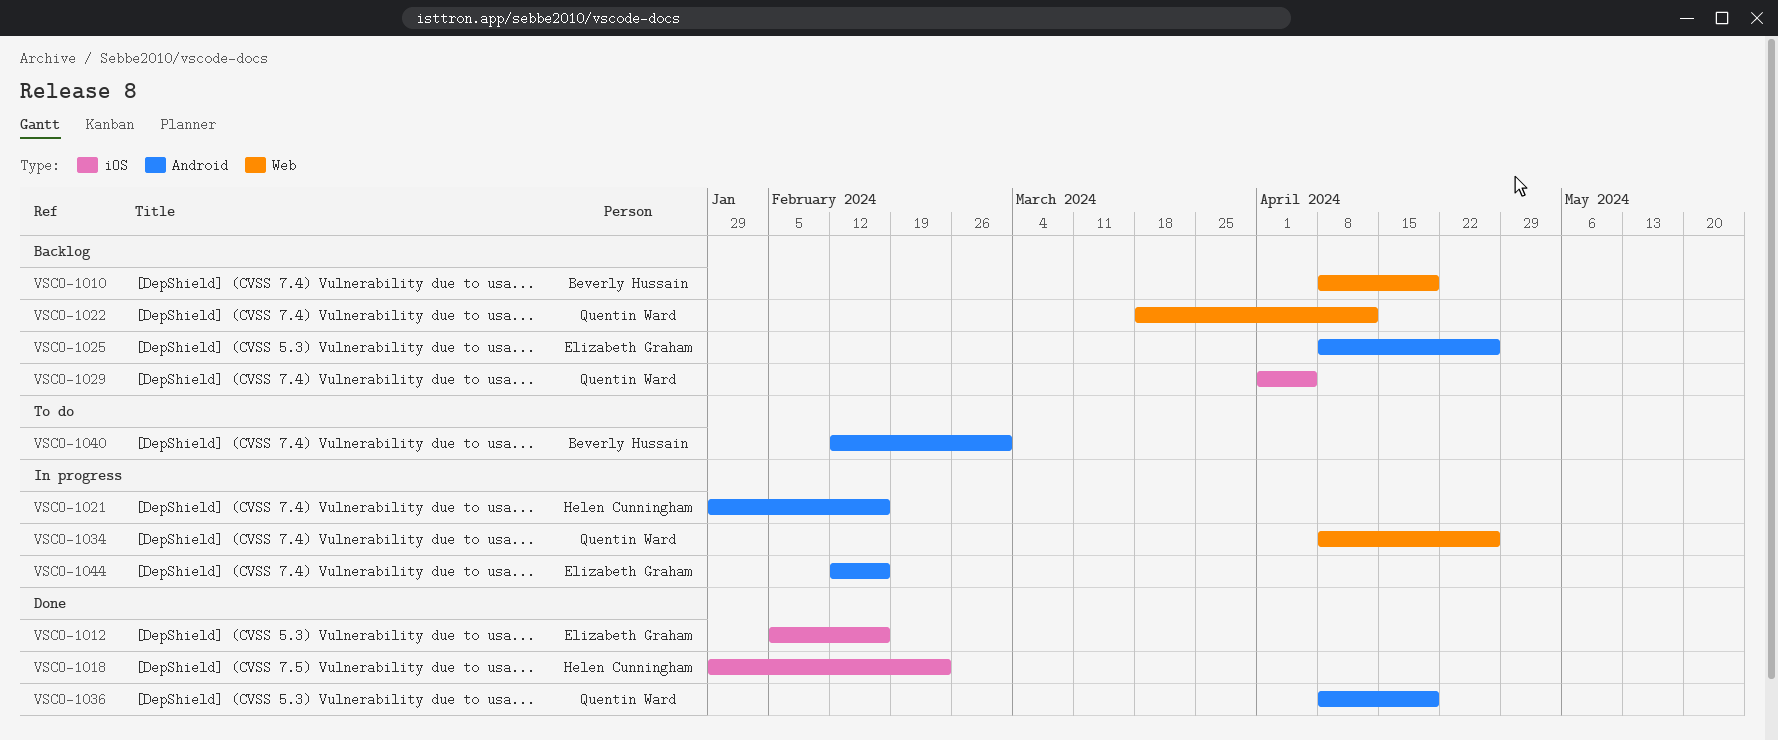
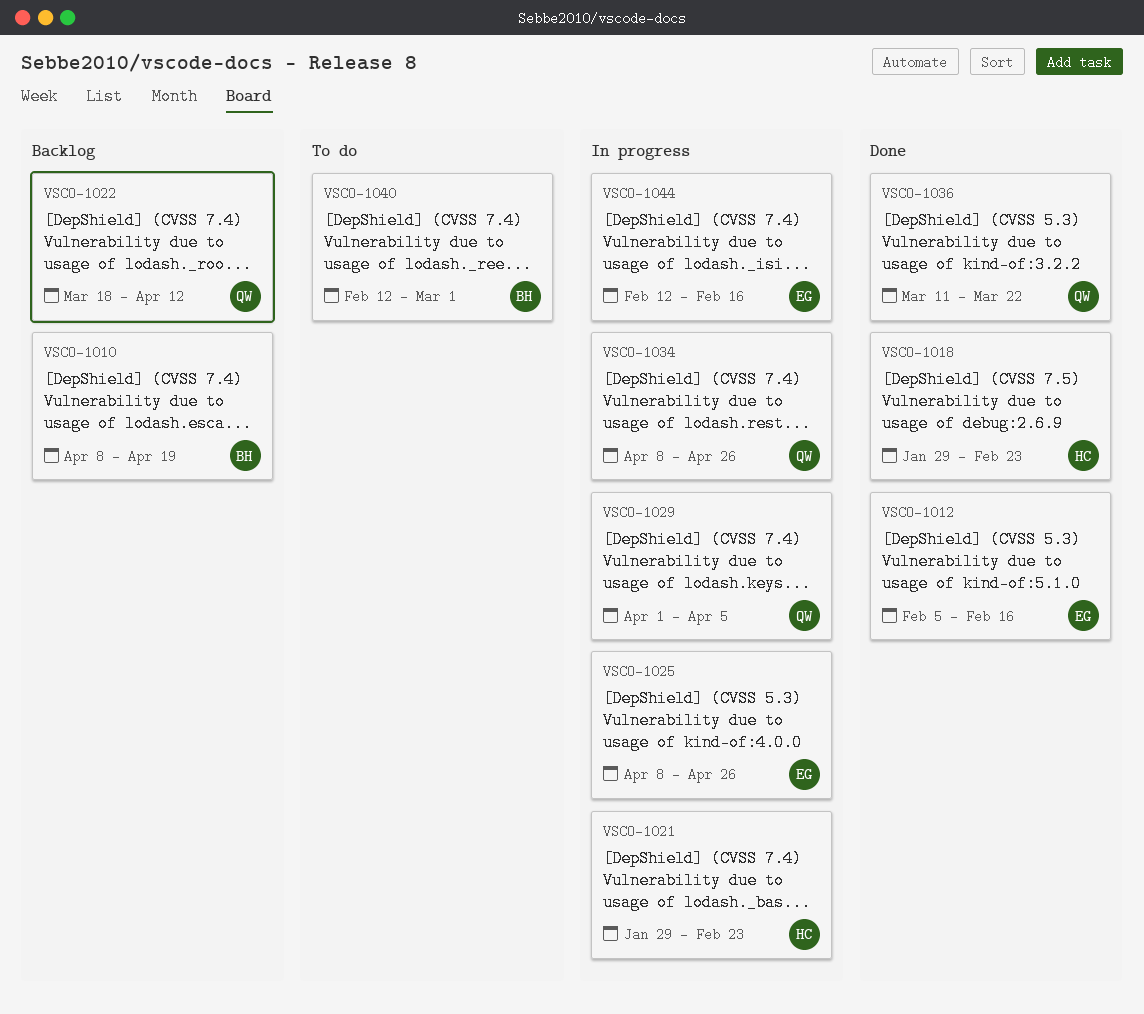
VSCO-1021, due: Feb 16 -> Feb 23
VSCO-1025, status: Backlog -> In progress
VSCO-1029, status: Backlog -> In progress
VSCO-1036, start: Apr 8 -> Mar 11
VSCO-1036, due: Apr 19 -> Mar 22

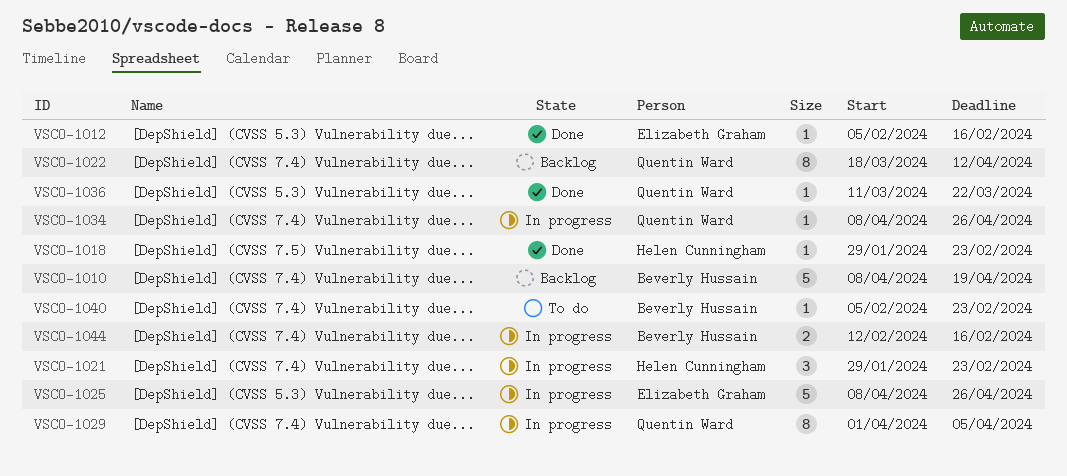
VSCO-1040, start: Feb 12 -> Feb 5
VSCO-1040, due: Mar 1 -> Feb 23
VSCO-1044, owner: Elizabeth Graham -> Beverly Hussain

